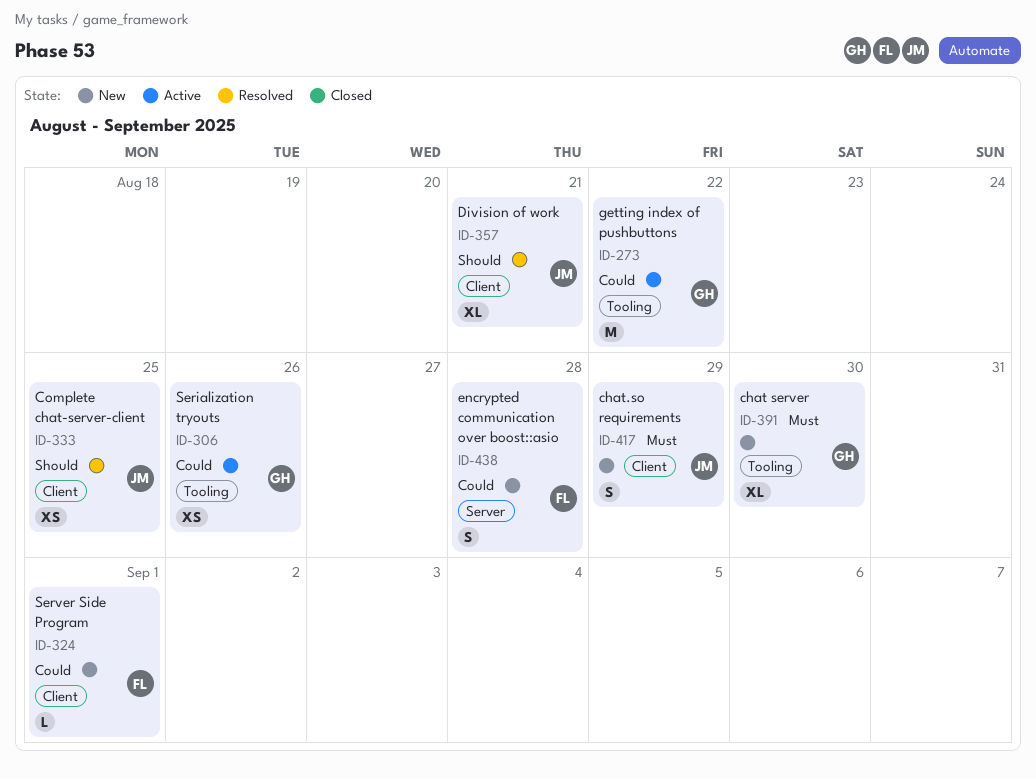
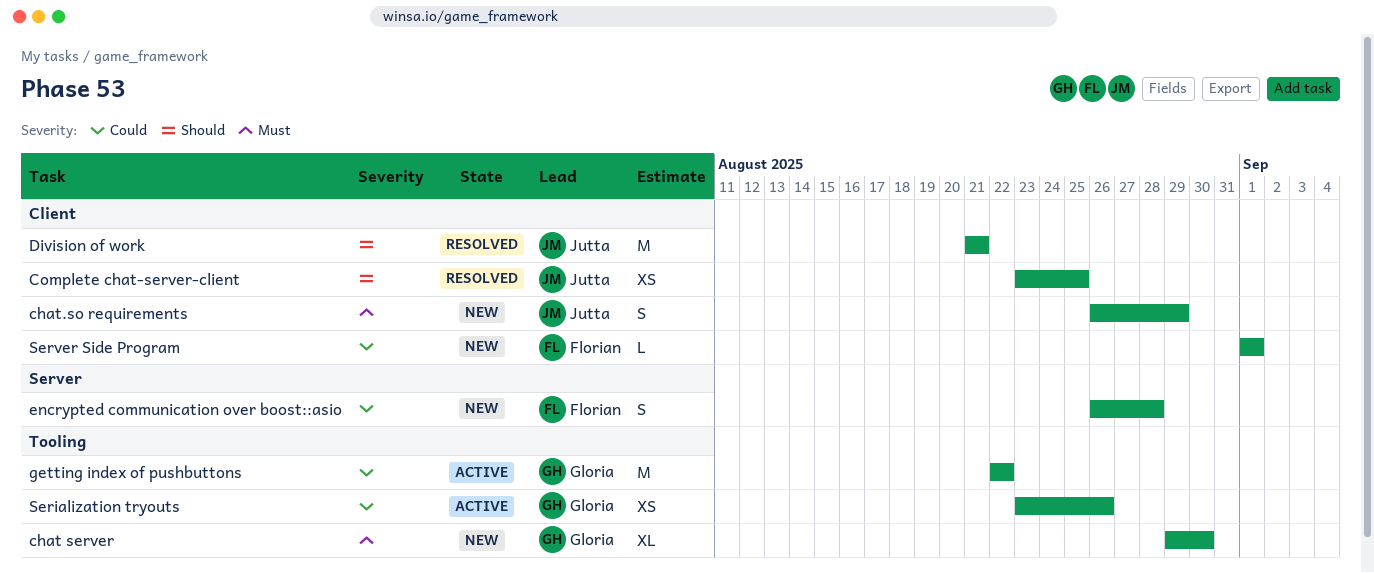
Division of work, estimate: XL -> M

